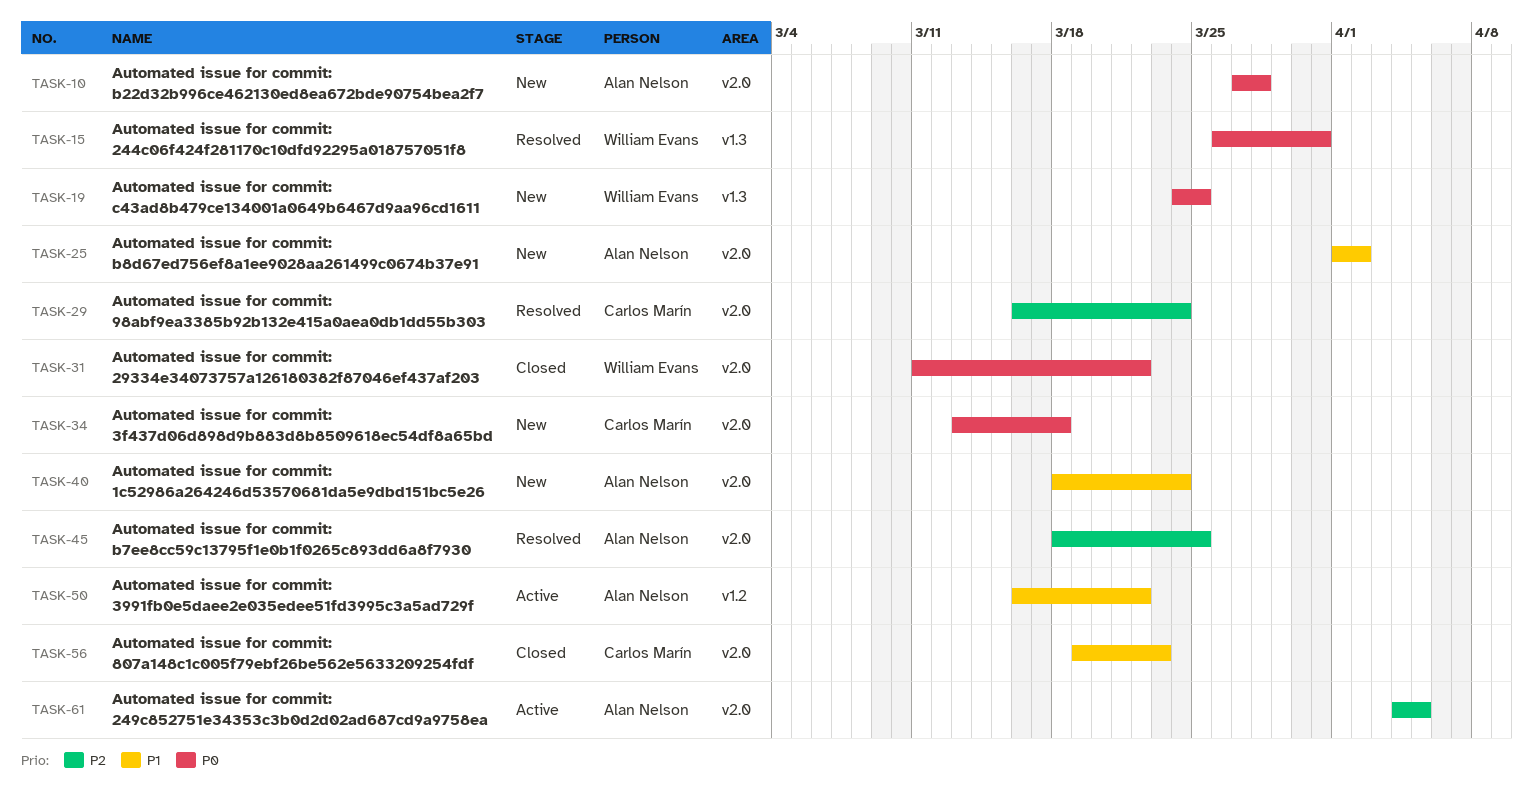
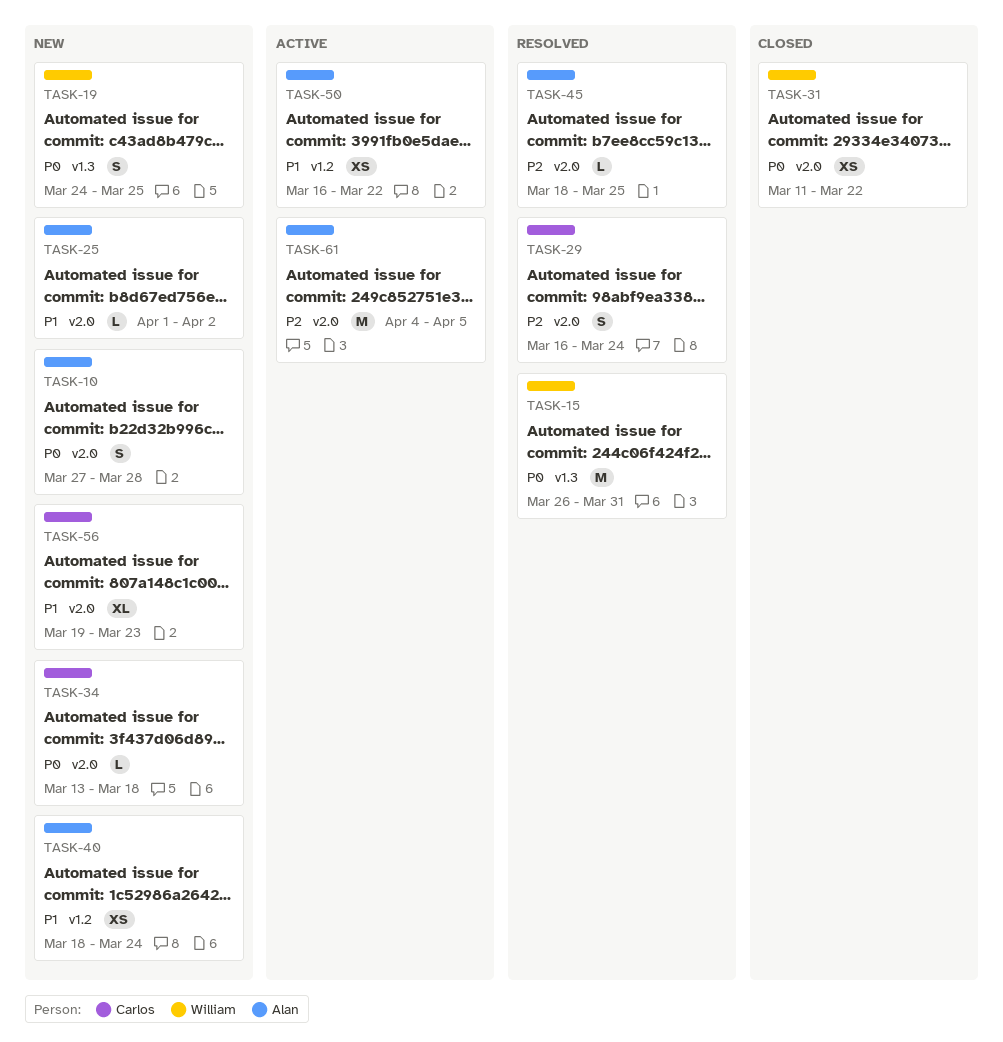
TASK-40, label: v2.0 -> v1.2
TASK-56, status: Closed -> New

